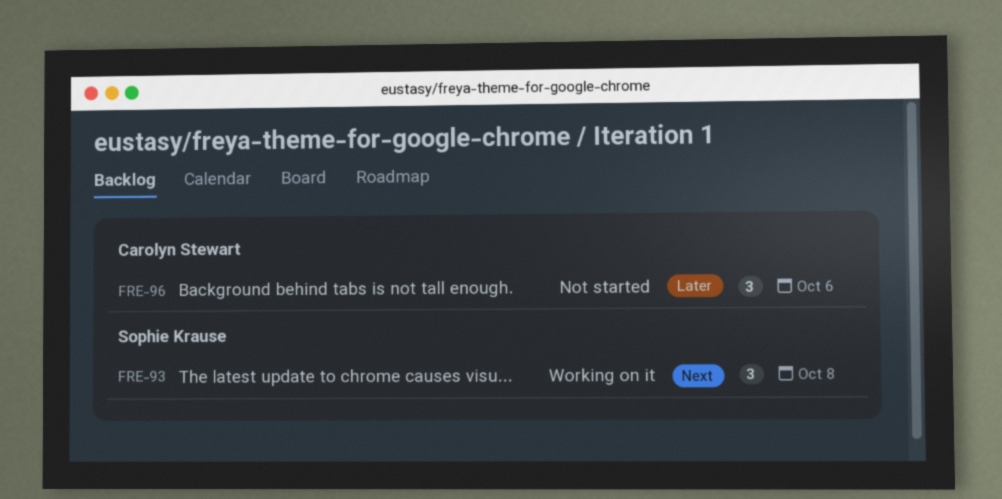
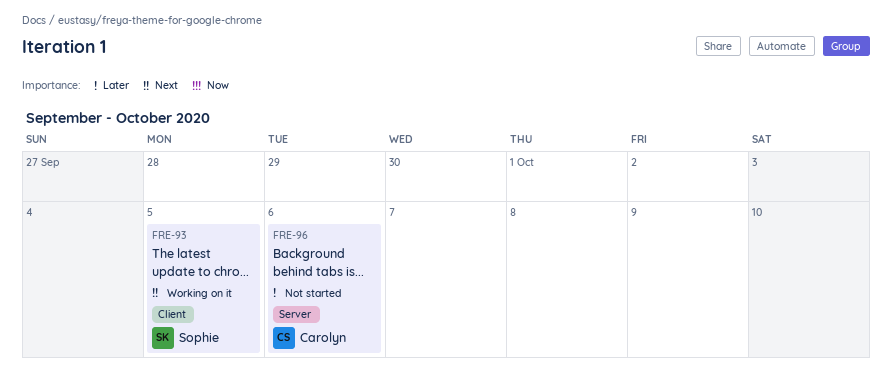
FRE-93, due: Oct 8 -> Oct 5

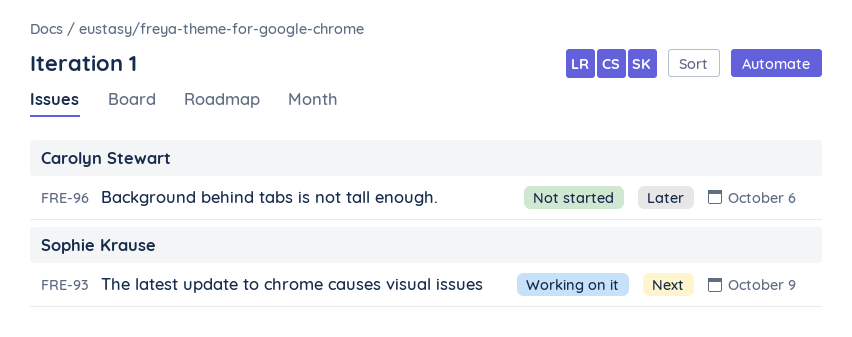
FRE-93, due: Oct 5 -> Oct 9

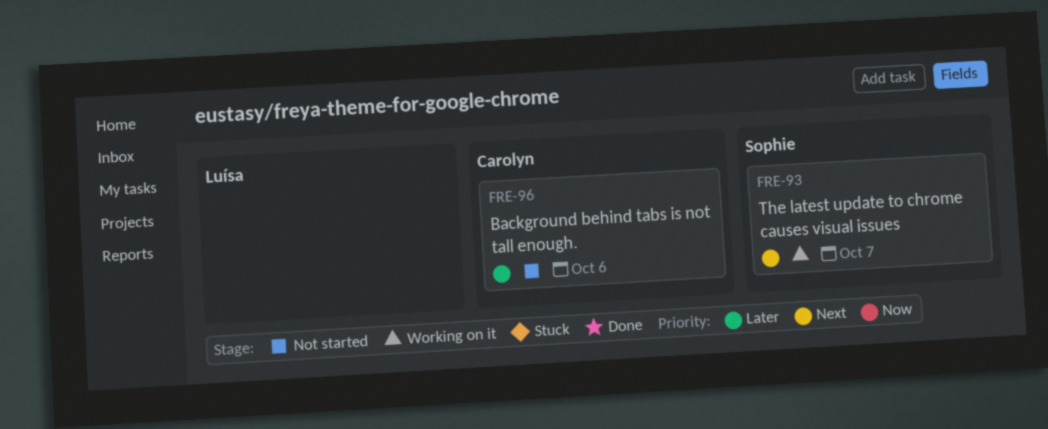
FRE-93, due: Oct 9 -> Oct 7

